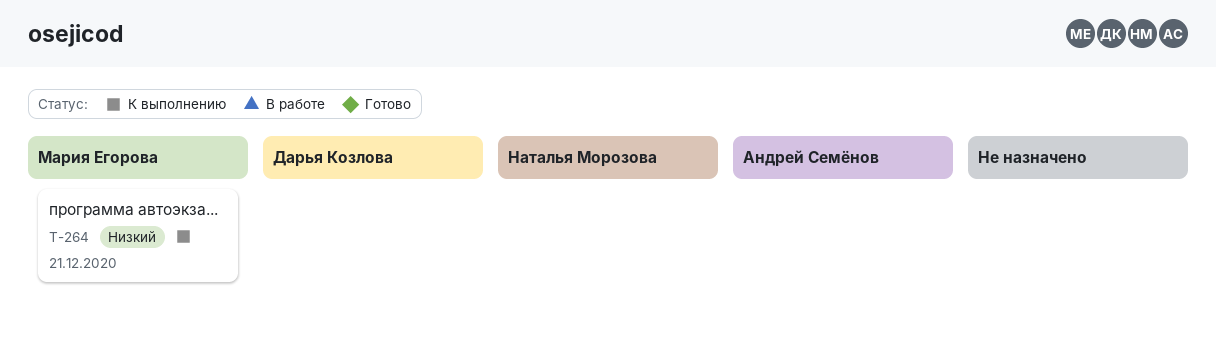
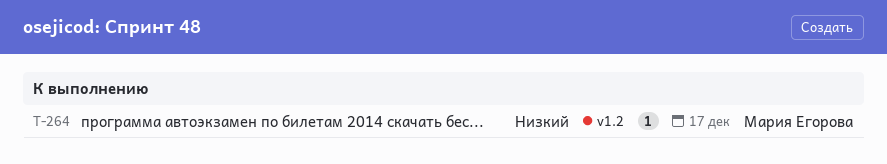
T-264, due: Dec 21 -> Dec 17

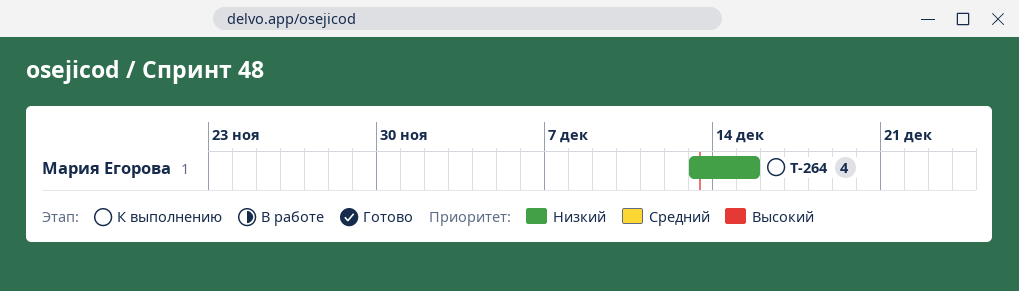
T-264, estimate: 1 -> 4
T-264, due: Dec 17 -> Dec 15

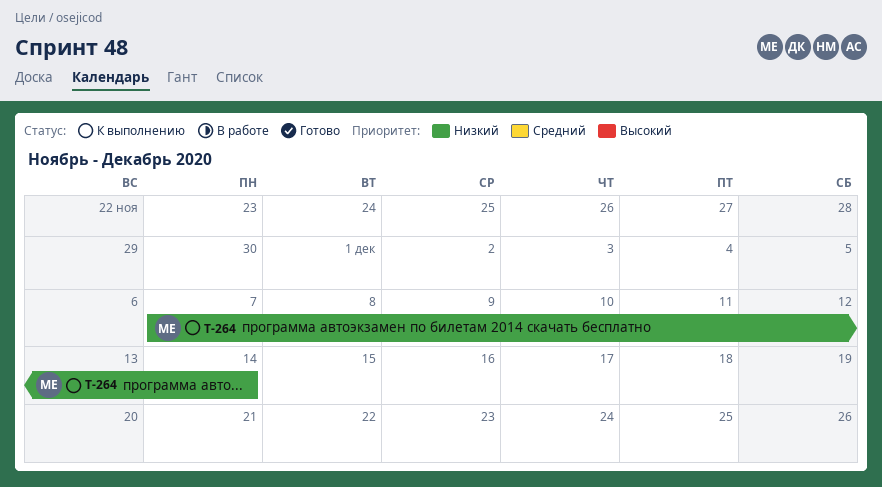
T-264, start: Dec 13 -> Dec 7
T-264, due: Dec 15 -> Dec 14

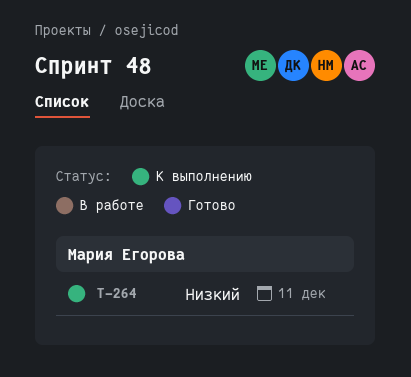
T-264, due: Dec 14 -> Dec 11

